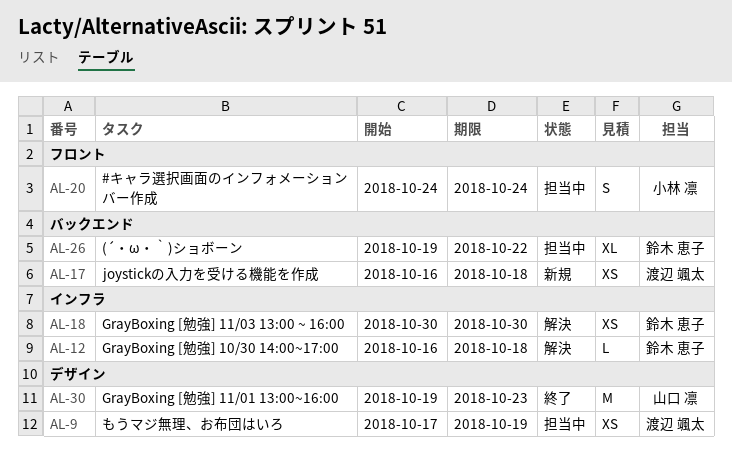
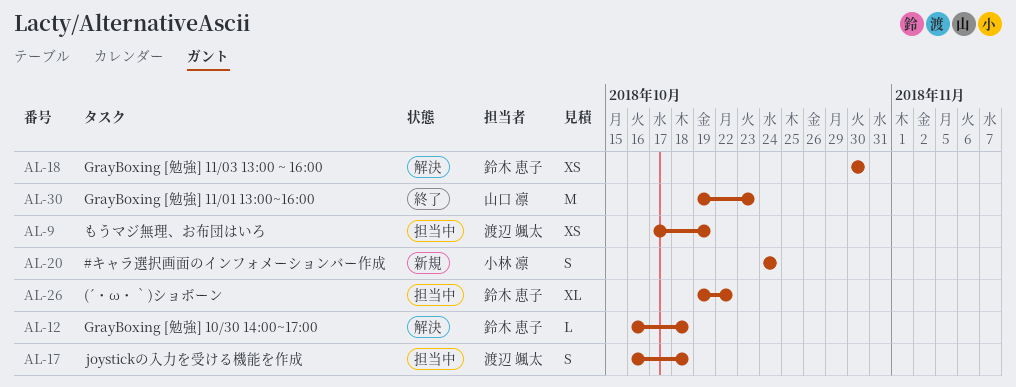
AL-17, status: 新規 -> 担当中
AL-17, estimate: XS -> S
AL-20, status: 担当中 -> 新規

